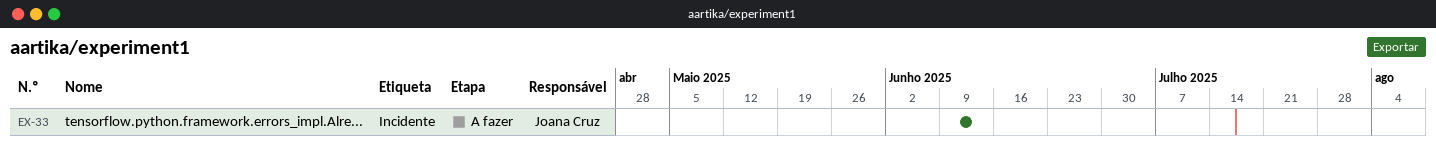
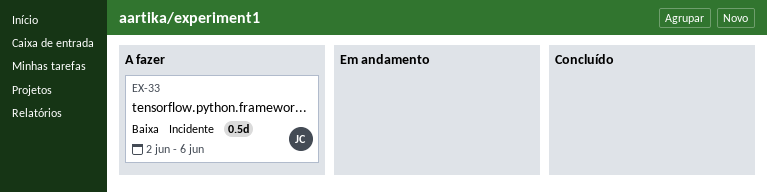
EX-33, start: Jun 9 -> Jun 2
EX-33, due: Jun 13 -> Jun 6

